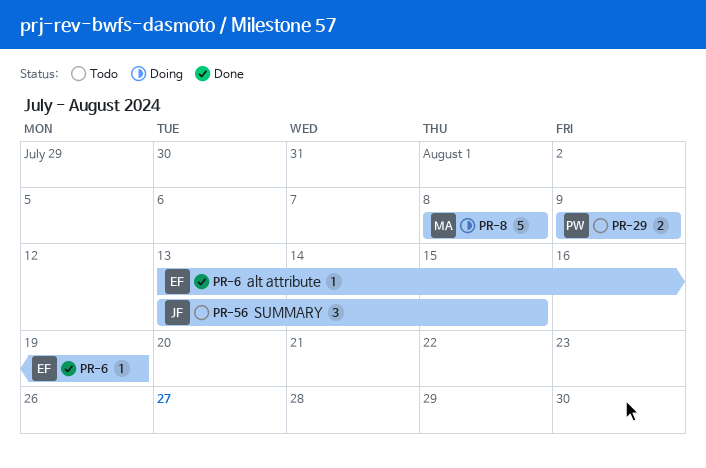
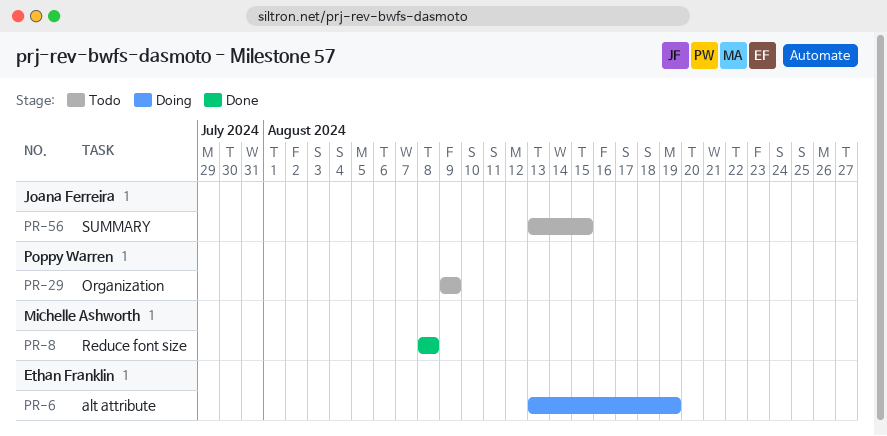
PR-6, status: Done -> Doing
PR-8, status: Doing -> Done

